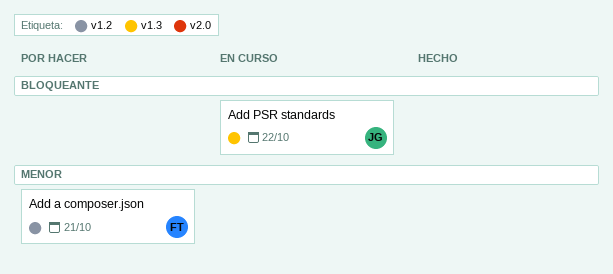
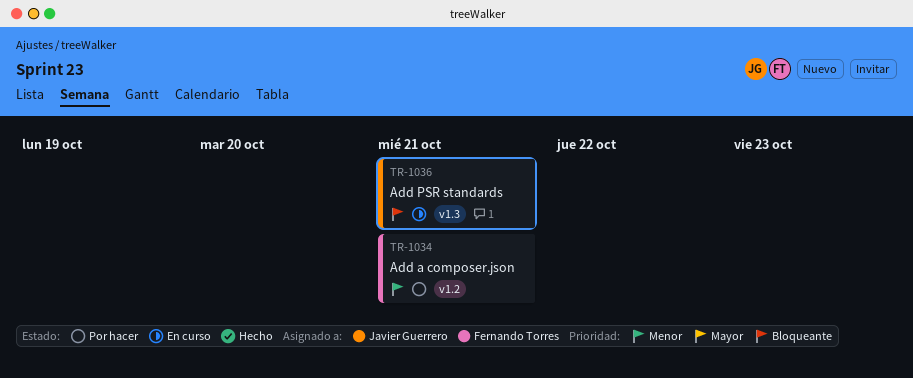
Add PSR standards, due: Oct 22 -> Oct 21

